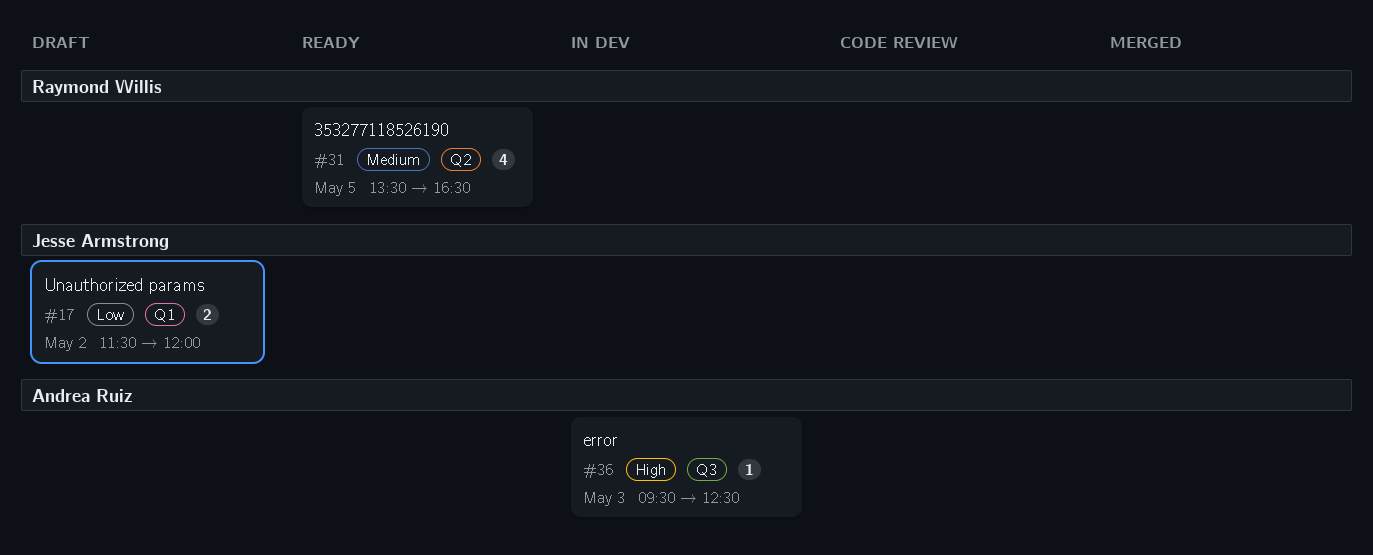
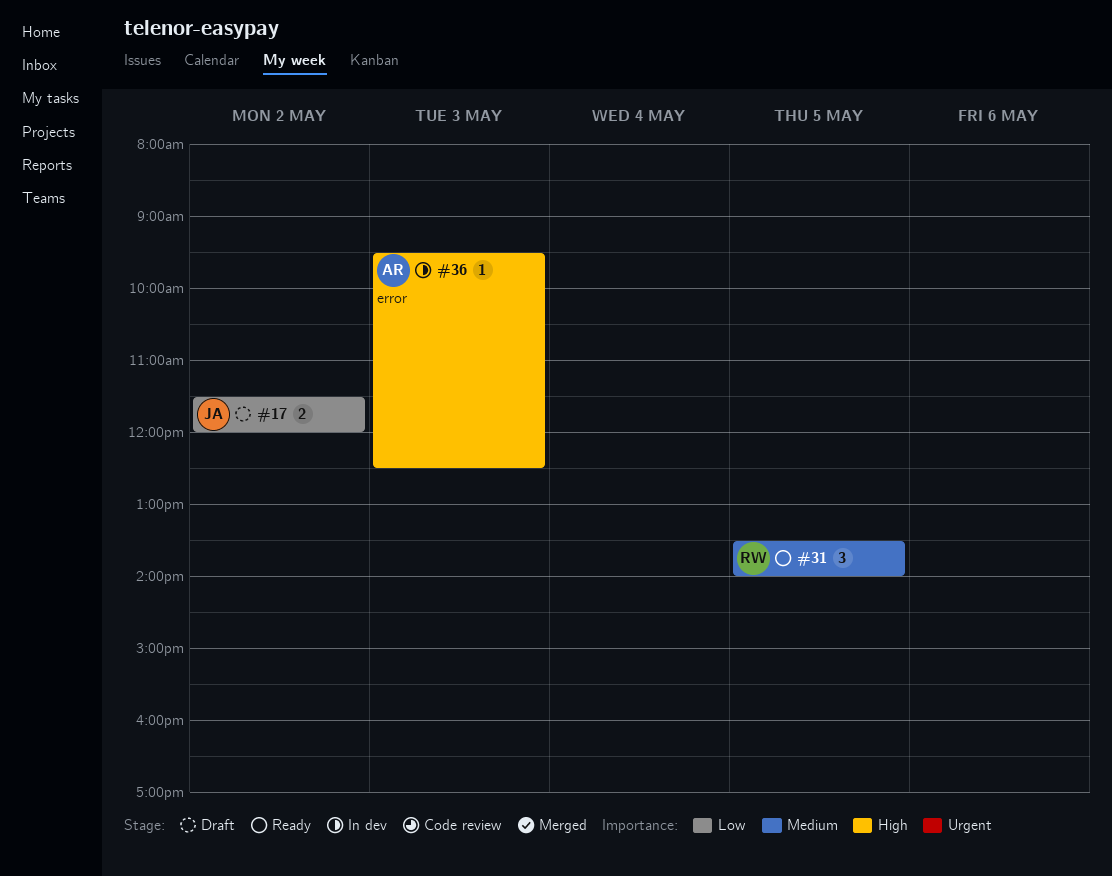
#31, estimate: 4 -> 3
#31, ends: 16:30 -> 14:00

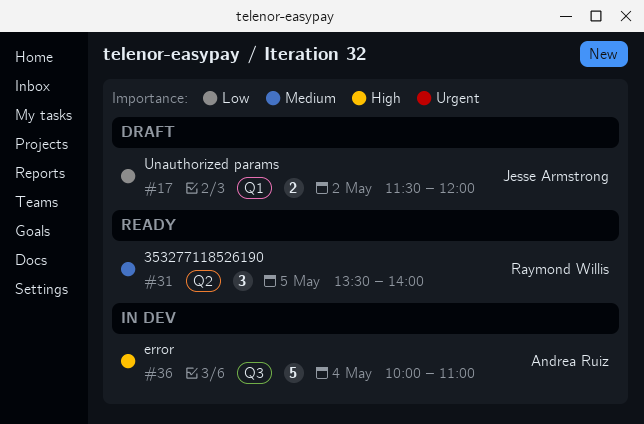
#36, estimate: 1 -> 5
#36, day: May 3 -> May 4
#36, begins: 09:30 -> 10:00
#36, ends: 12:30 -> 11:00

